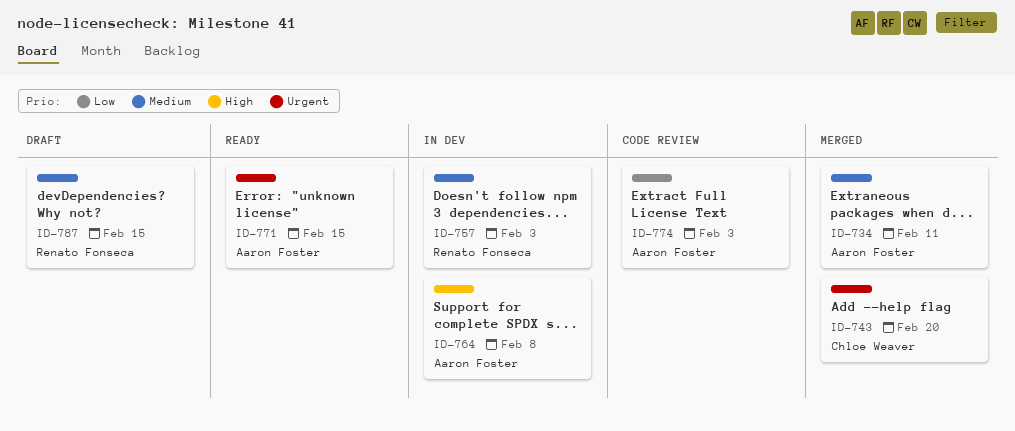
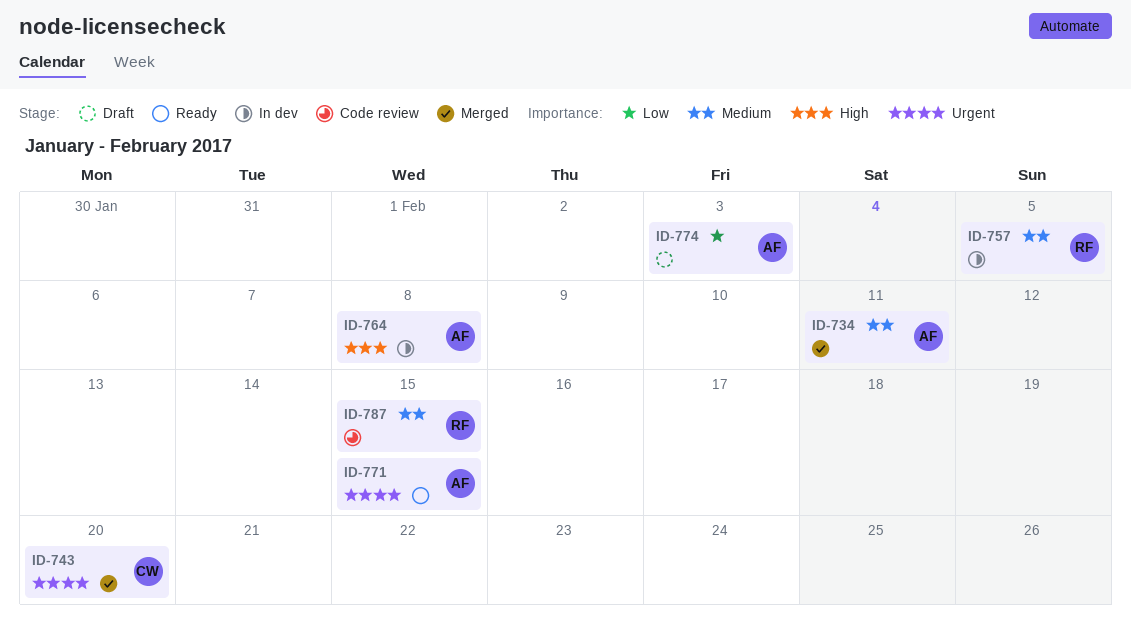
ID-757, due: Feb 3 -> Feb 5
ID-774, status: Code review -> Draft
ID-787, status: Draft -> Code review

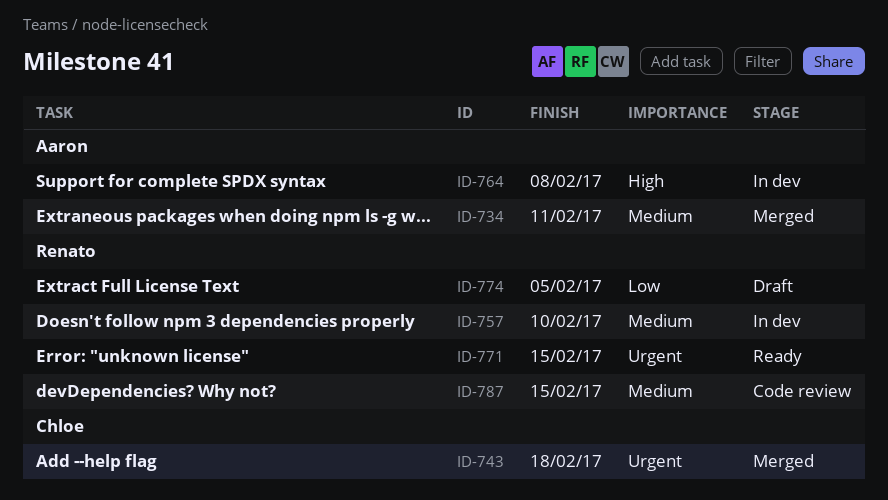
ID-743, due: Feb 20 -> Feb 18
ID-757, due: Feb 5 -> Feb 10
ID-771, owner: Aaron -> Renato
ID-774, owner: Aaron -> Renato
ID-774, due: Feb 3 -> Feb 5

